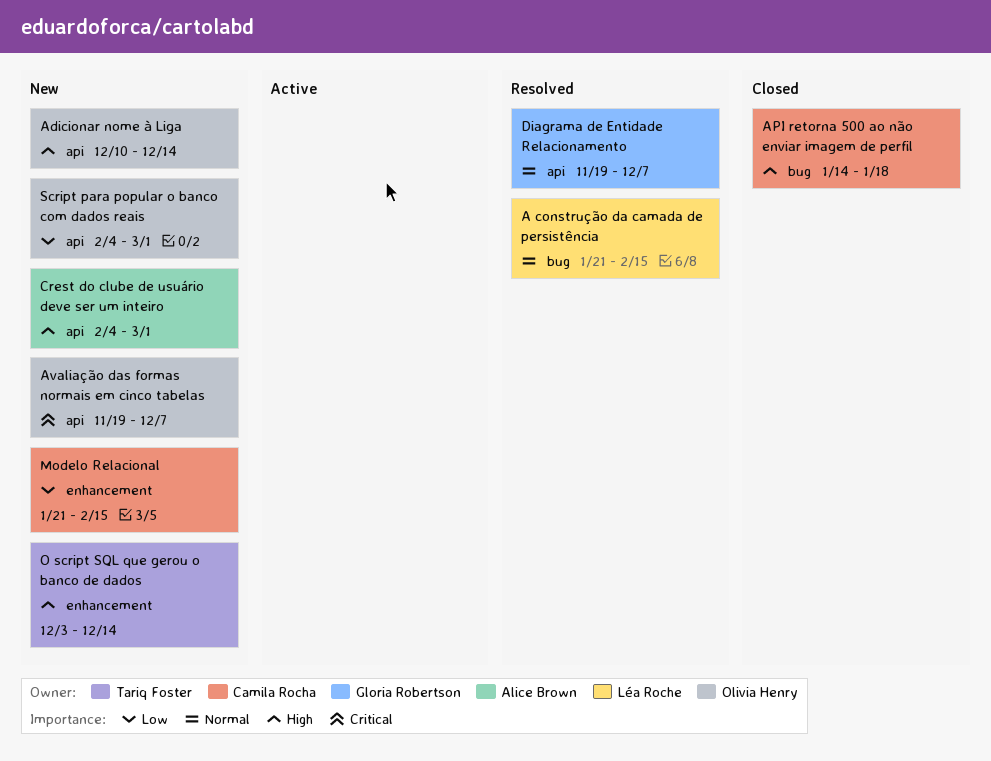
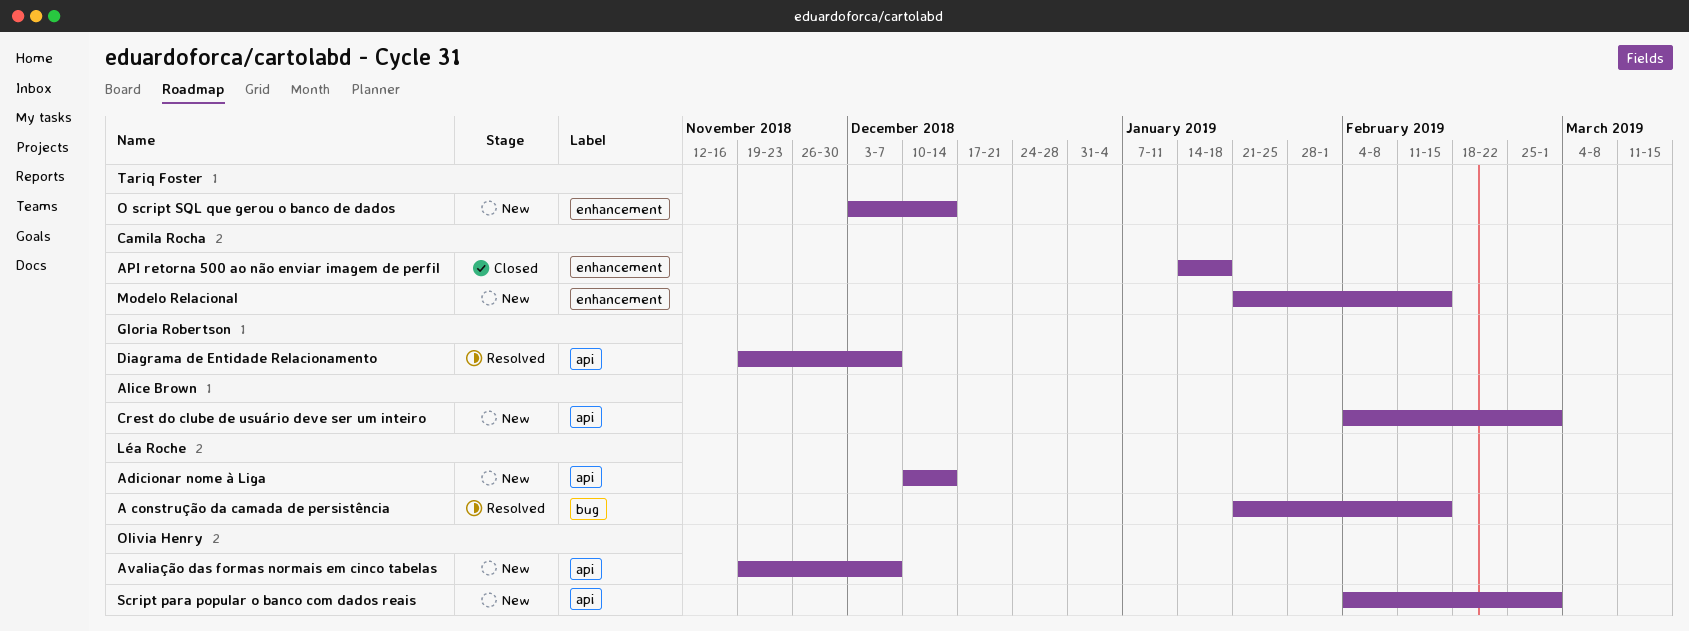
Adicionar nome à Liga, owner: Olivia Henry -> Léa Roche
API retorna 500 ao não enviar imagem de perfil, label: bug -> enhancement

